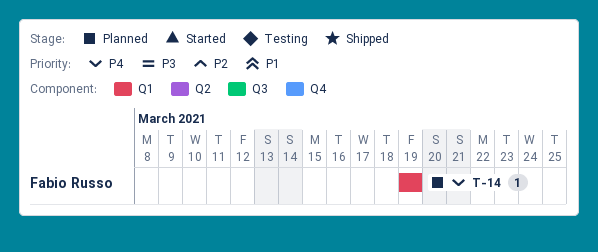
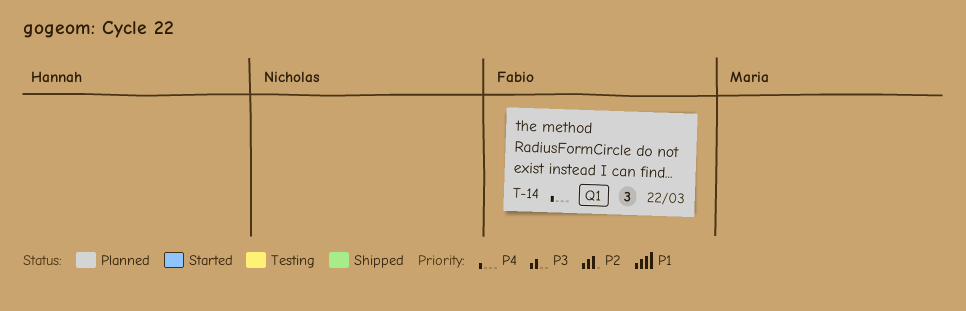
T-14, estimate: 1 -> 3
T-14, due: Mar 19 -> Mar 22

